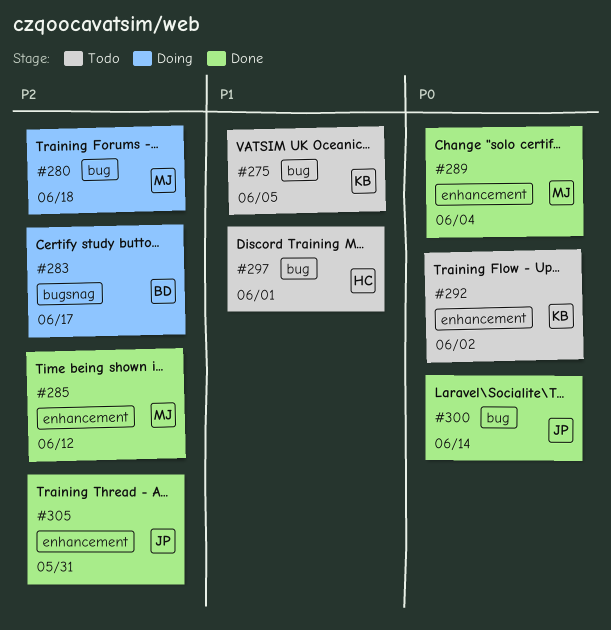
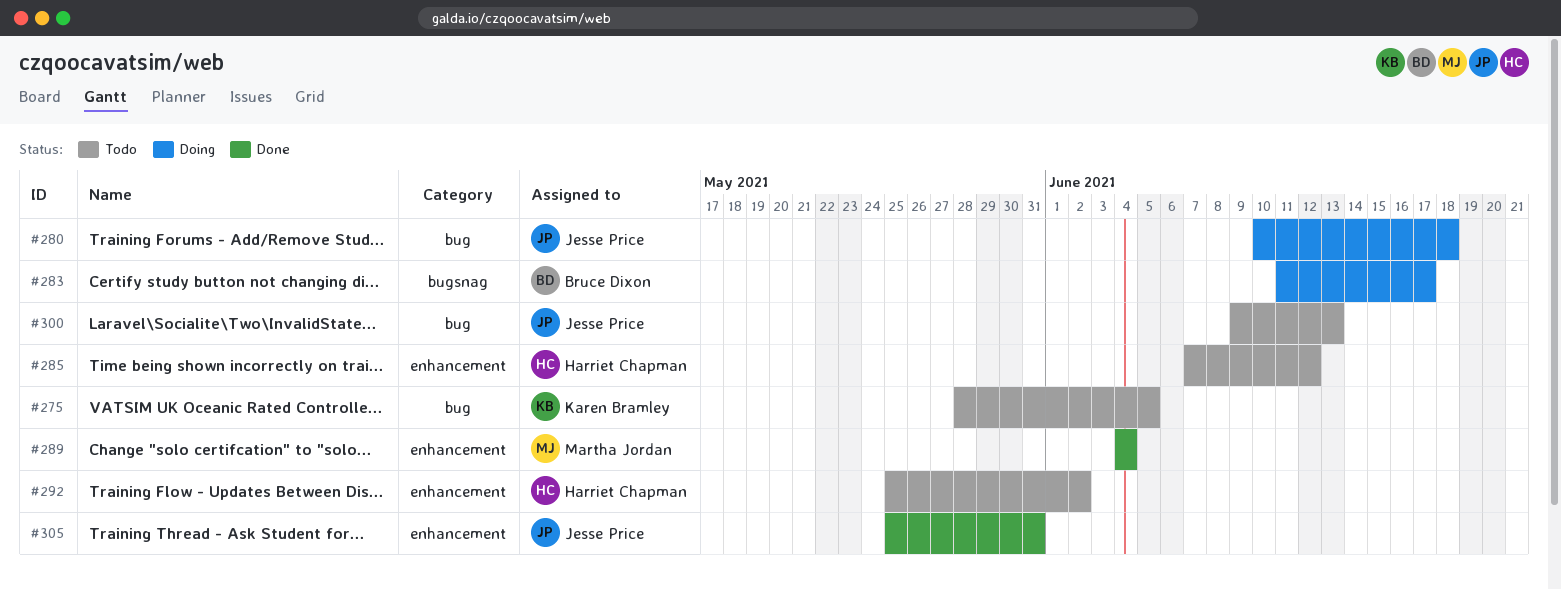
#280, owner: Martha Jordan -> Jesse Price
#285, status: Done -> Todo
#285, owner: Martha Jordan -> Harriet Chapman
#292, owner: Karen Bramley -> Harriet Chapman
#297: present -> none
#300, status: Done -> Todo
#300, due: Jun 14 -> Jun 13

